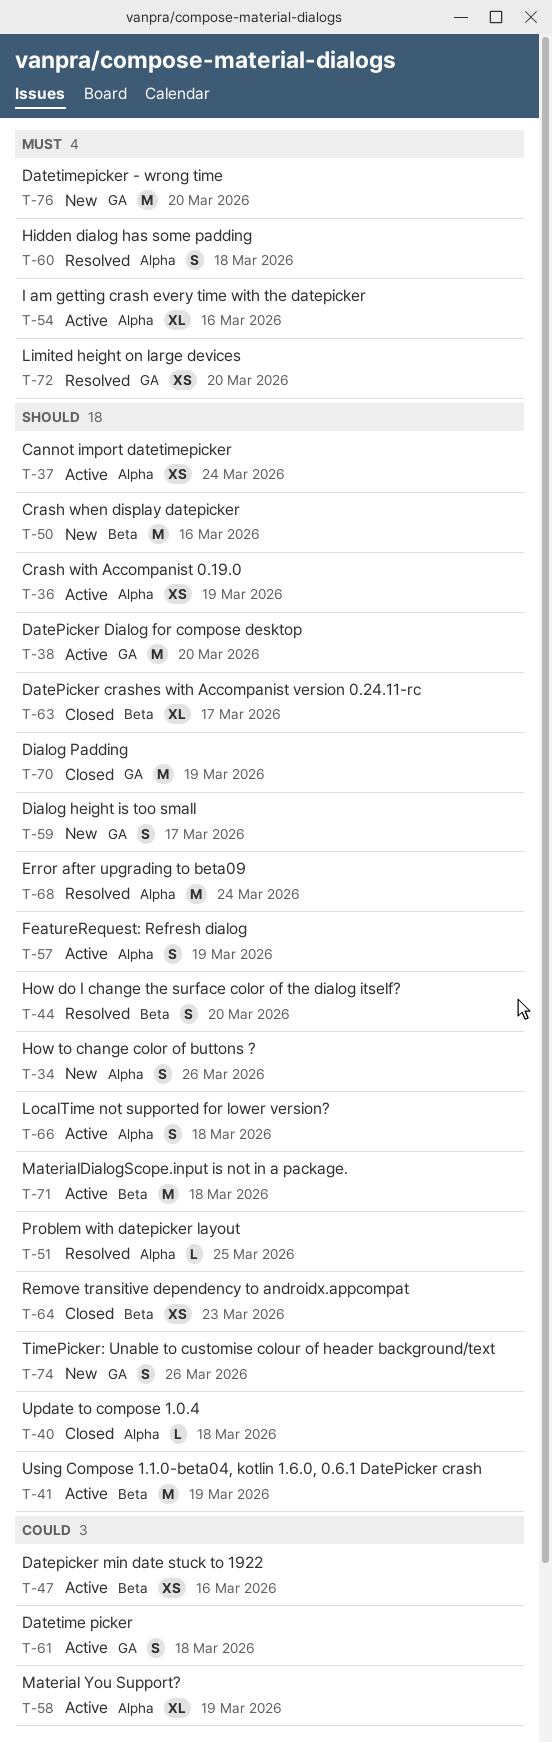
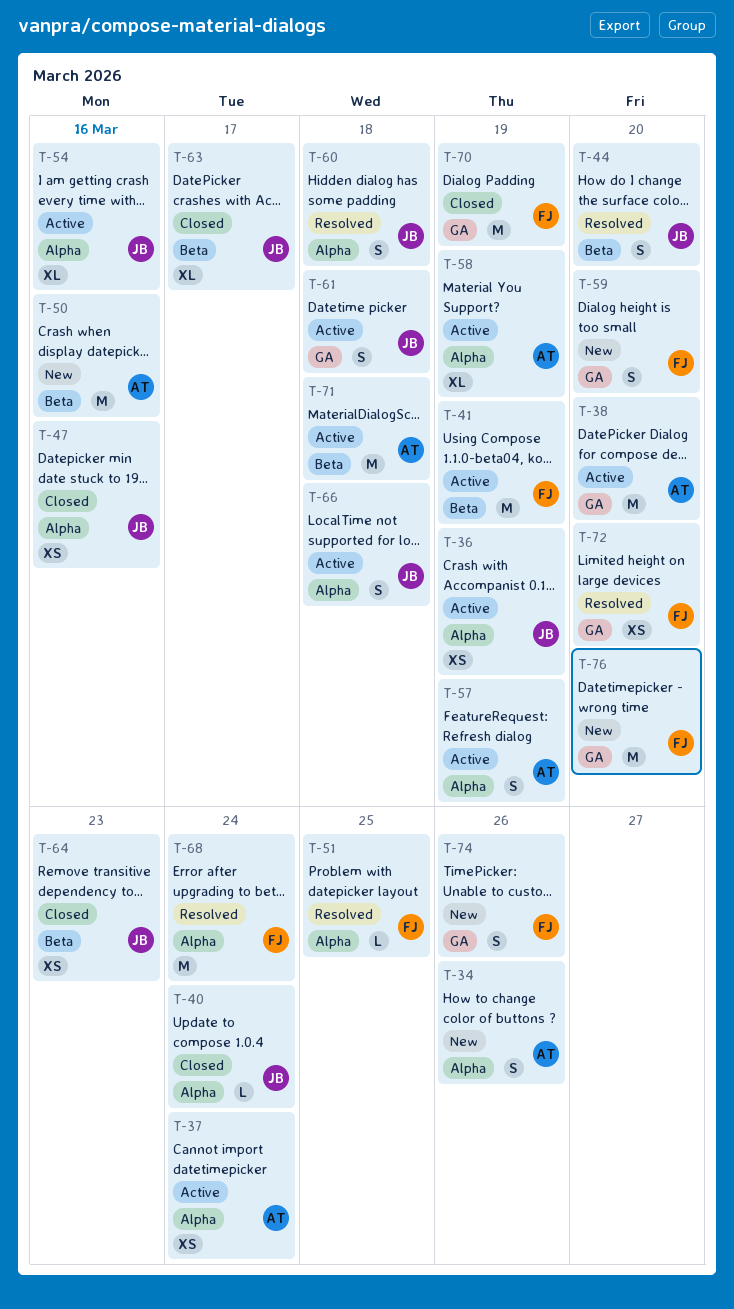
T-40, due: Mar 18 -> Mar 24
T-47, status: Active -> Closed
T-47, label: Beta -> Alpha
T-59, due: Mar 17 -> Mar 20

